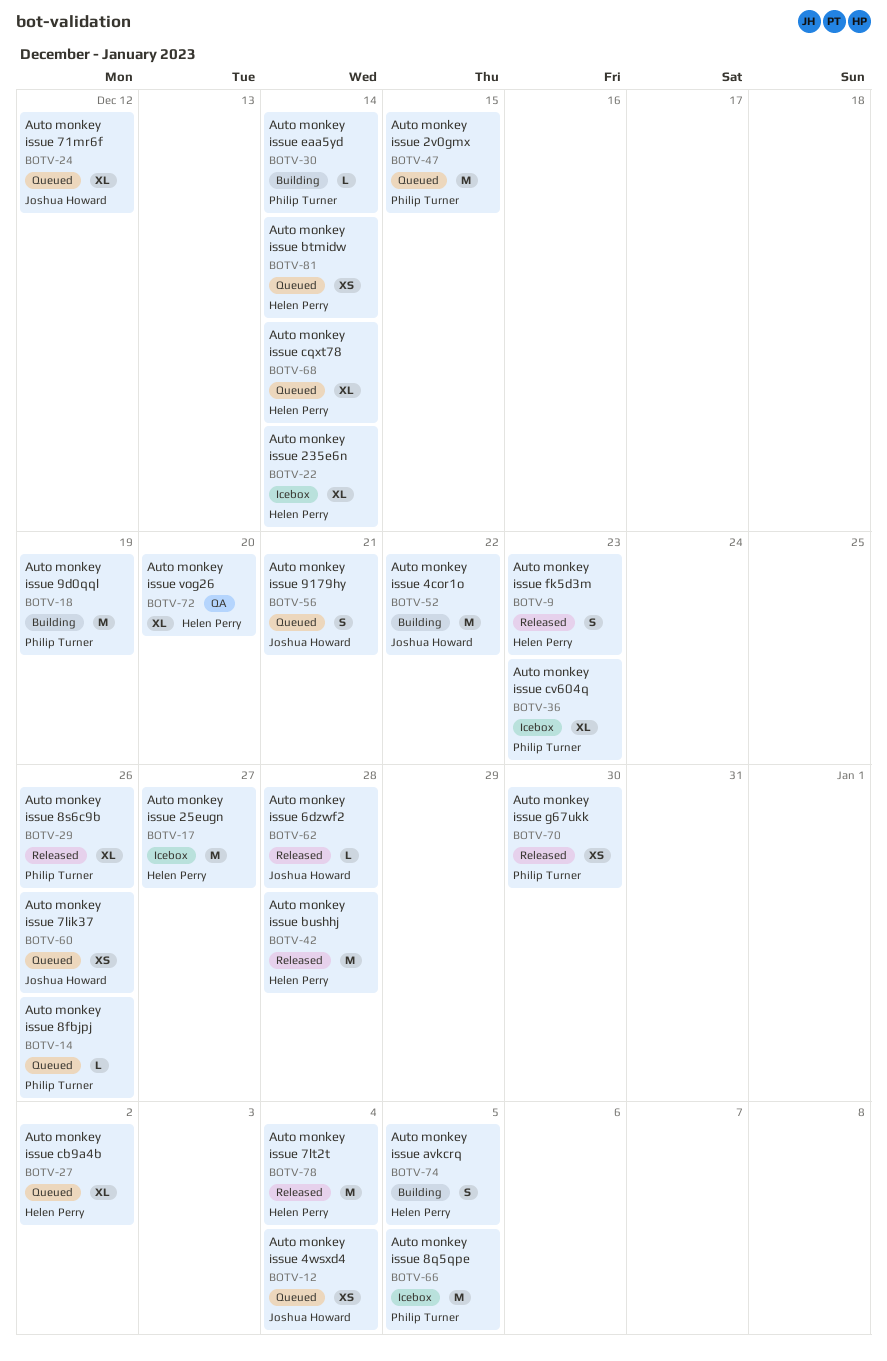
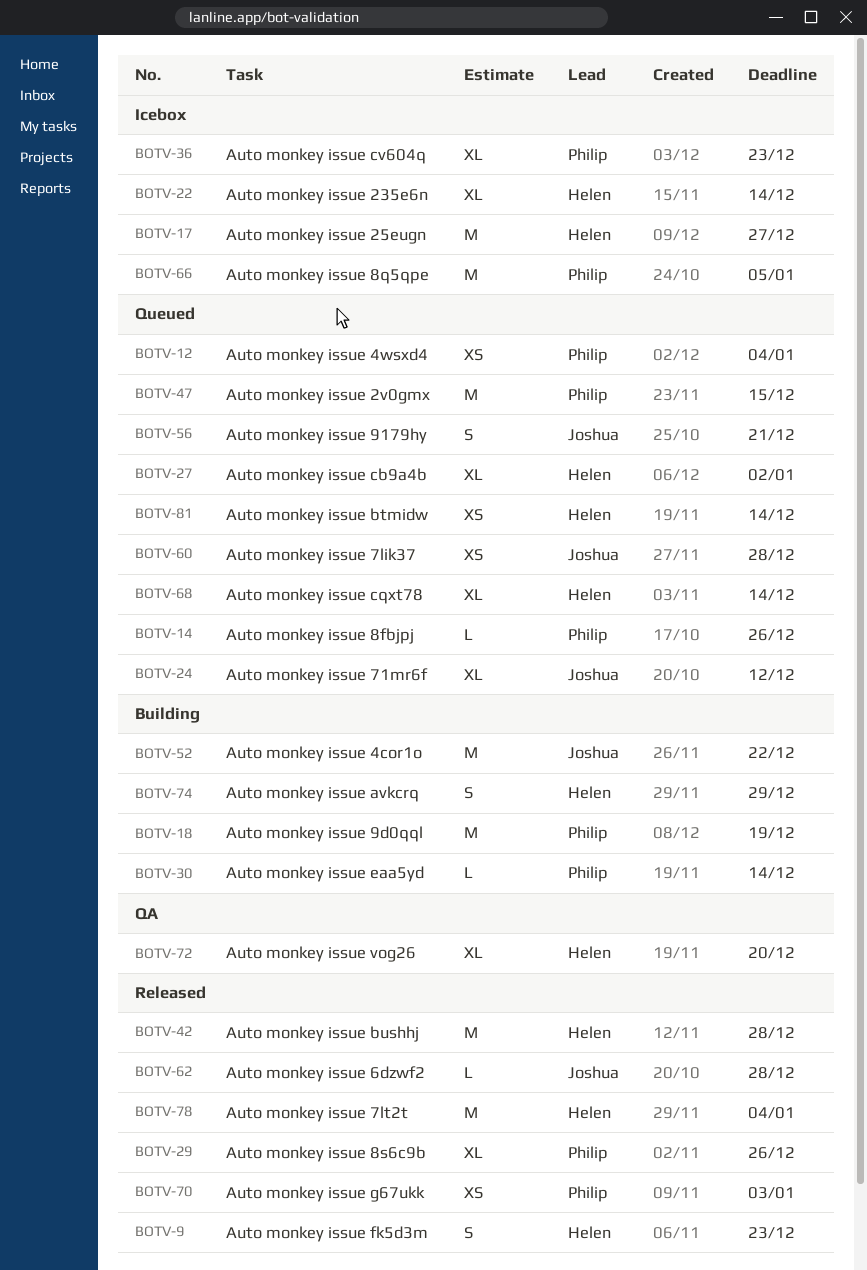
BOTV-12, owner: Joshua Howard -> Philip Turner
BOTV-60, due: Dec 26 -> Dec 28
BOTV-70, due: Dec 30 -> Jan 3
BOTV-74, due: Jan 5 -> Dec 29

